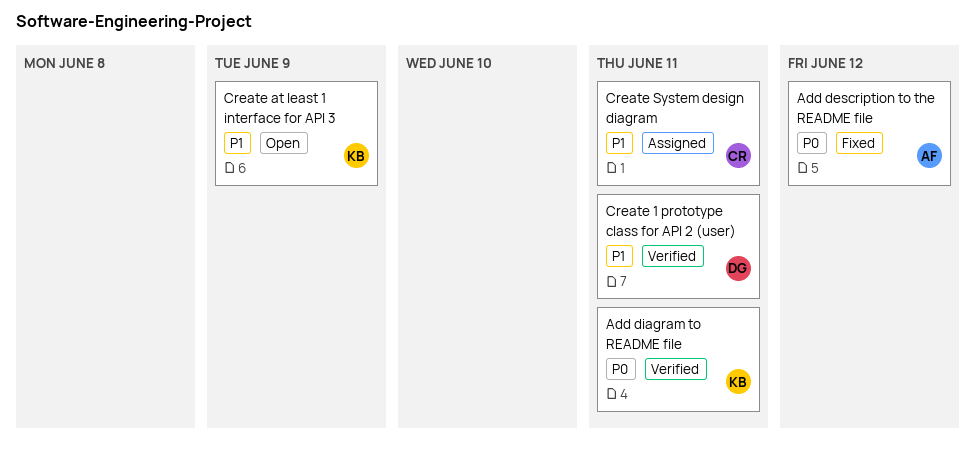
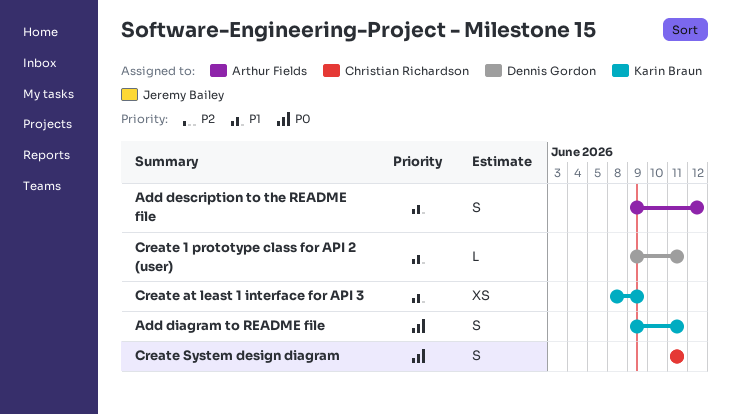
Add description to the README file, priority: P0 -> P1
Create System design diagram, priority: P1 -> P0

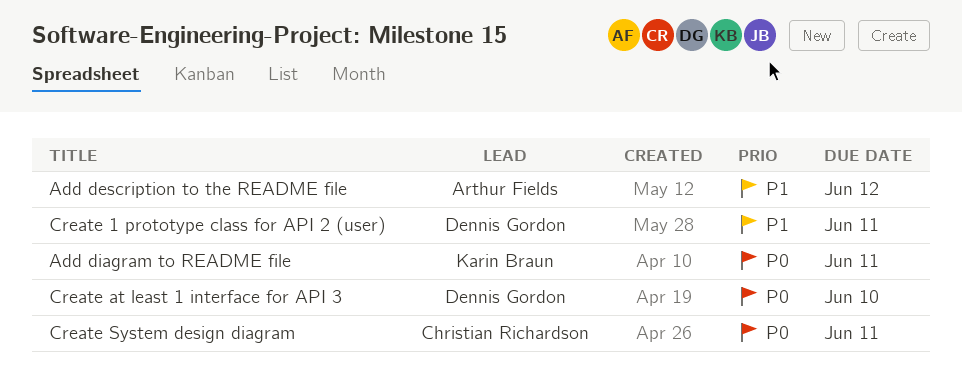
Create at least 1 interface for API 3, owner: Karin Braun -> Dennis Gordon
Create at least 1 interface for API 3, priority: P1 -> P0
Create at least 1 interface for API 3, due: Jun 9 -> Jun 10

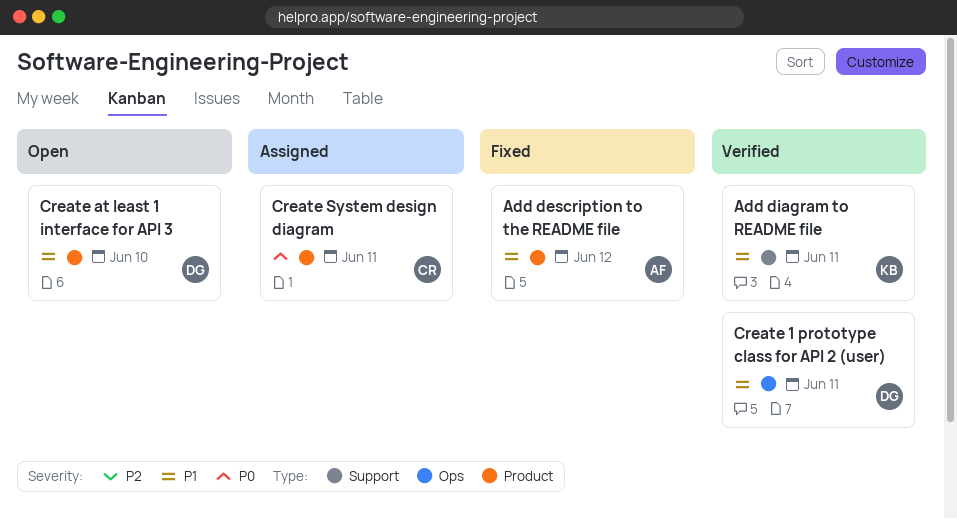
Add diagram to README file, priority: P0 -> P1
Create at least 1 interface for API 3, priority: P0 -> P1

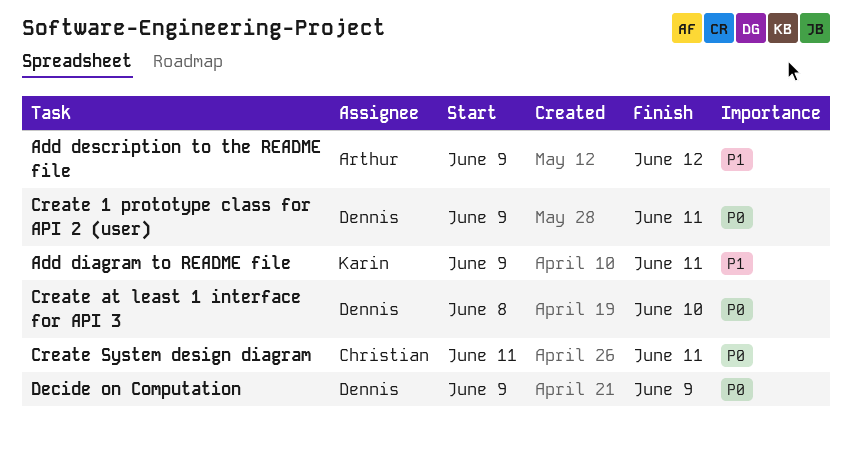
Create 1 prototype class for API 2 (user), priority: P1 -> P0
Create at least 1 interface for API 3, priority: P1 -> P0
Decide on Computation: none -> present

